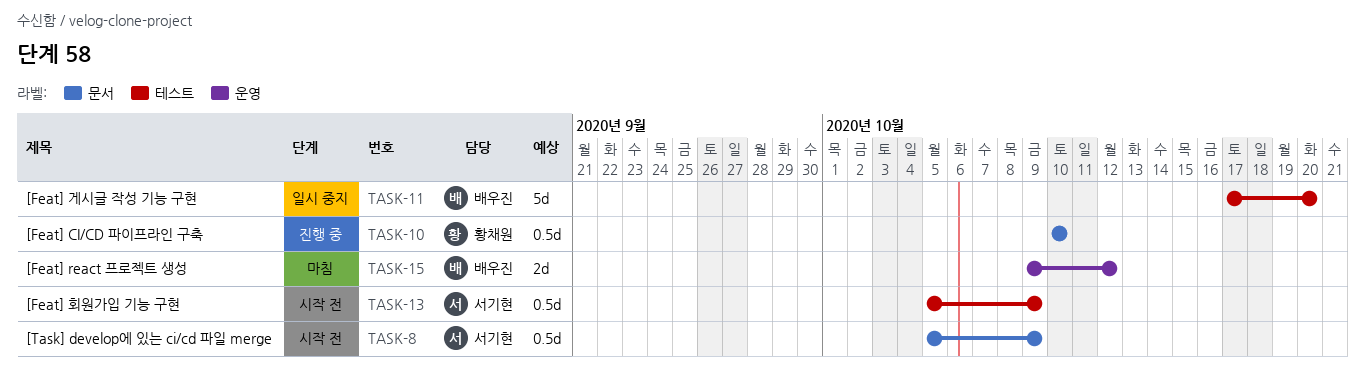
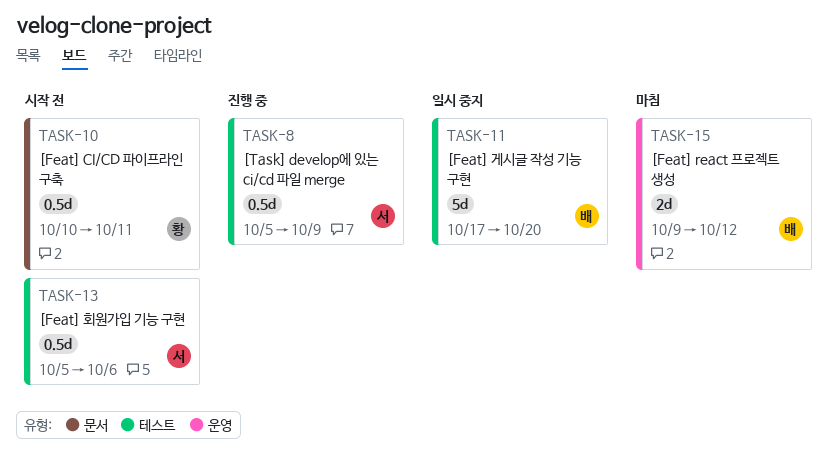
TASK-8, status: 시작 전 -> 진행 중
TASK-8, label: 문서 -> 테스트
TASK-10, status: 진행 중 -> 시작 전
TASK-10, due: Oct 10 -> Oct 11
TASK-13, due: Oct 9 -> Oct 6

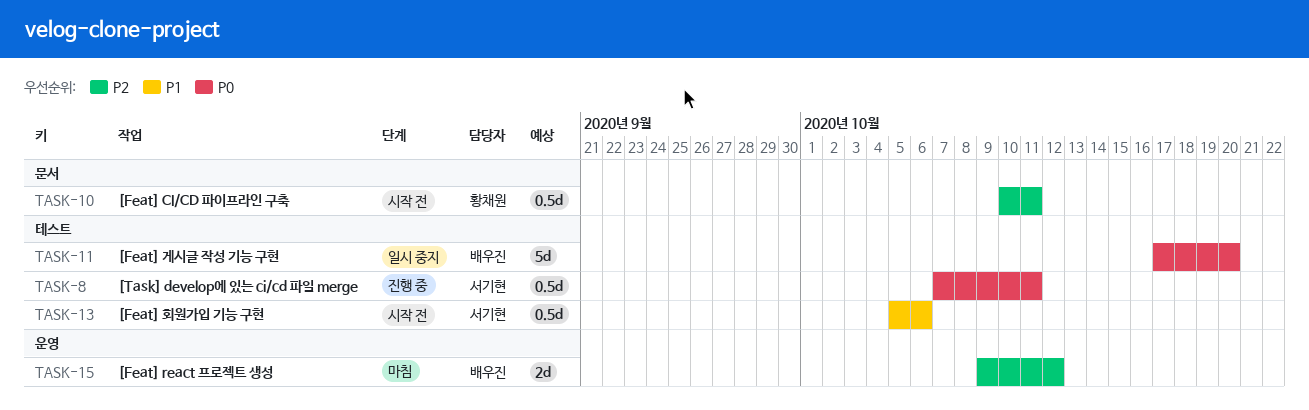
TASK-8, start: Oct 5 -> Oct 7
TASK-8, due: Oct 9 -> Oct 11

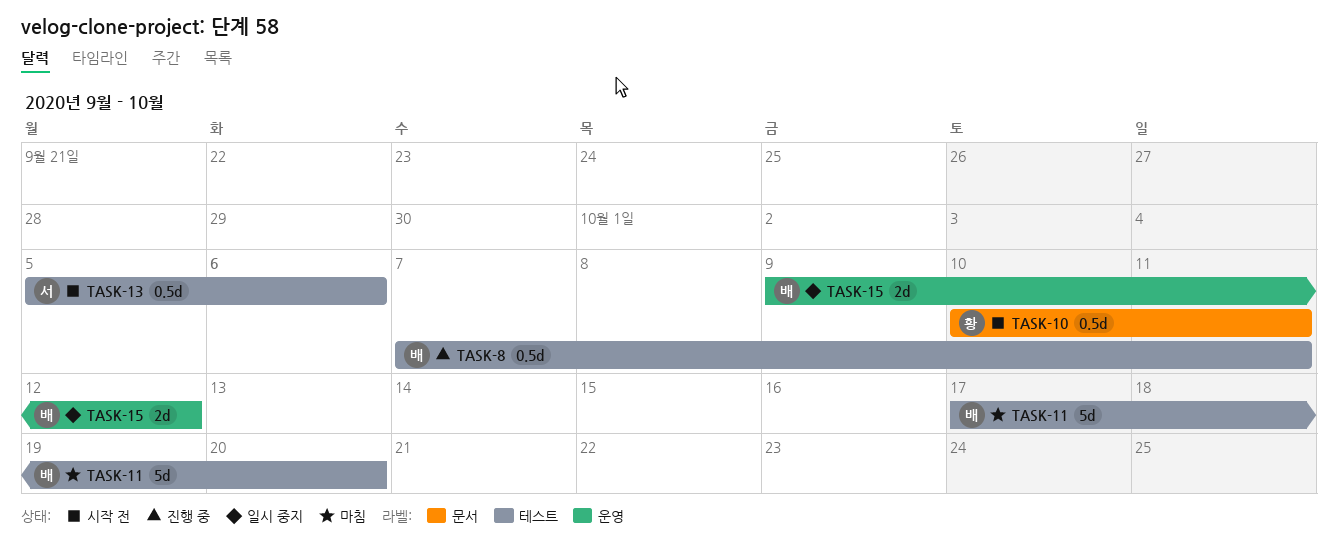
TASK-8, owner: 서기현 -> 배우진
TASK-11, status: 일시 중지 -> 마침
TASK-15, status: 마침 -> 일시 중지

